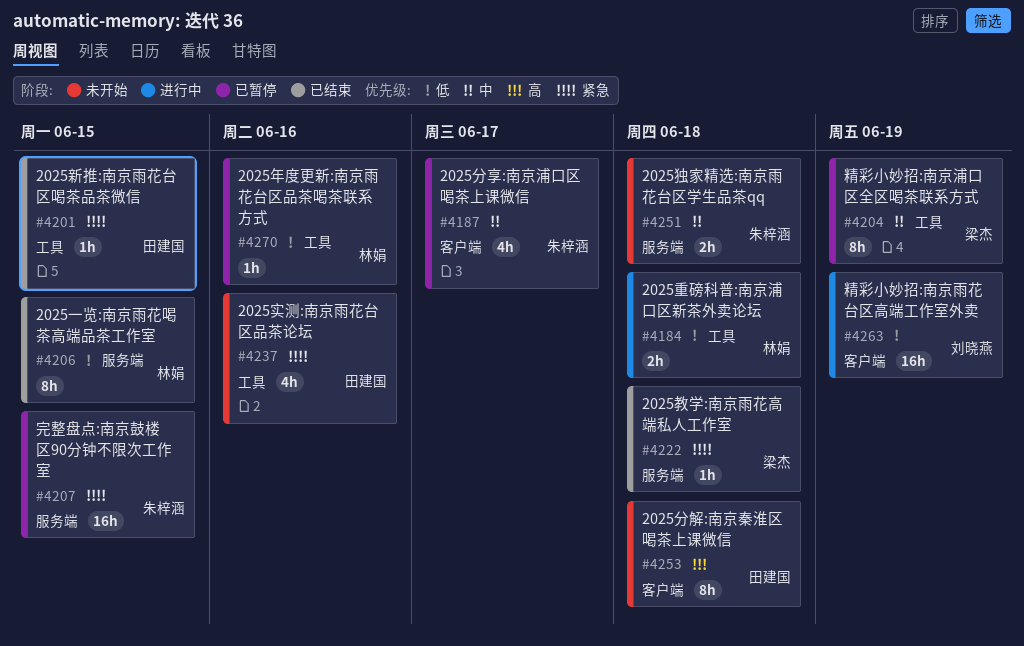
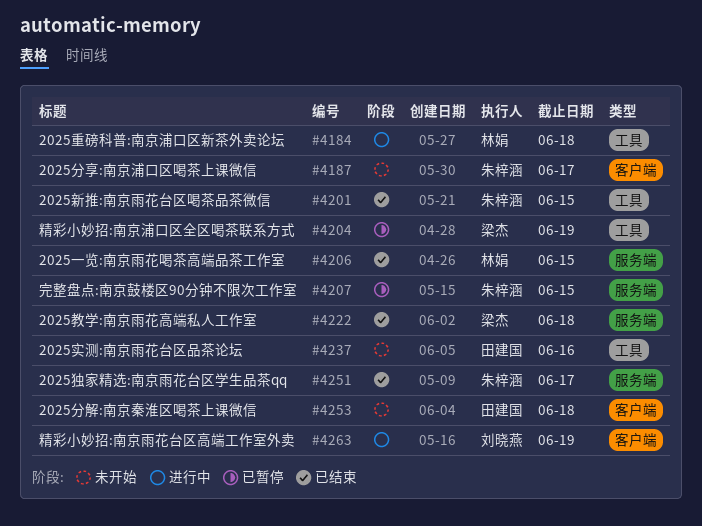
#4187, status: 已暂停 -> 未开始
#4201, owner: 田建国 -> 朱梓涵
#4251, status: 未开始 -> 已结束
#4251, due: Jun 18 -> Jun 17
#4270: present -> none

